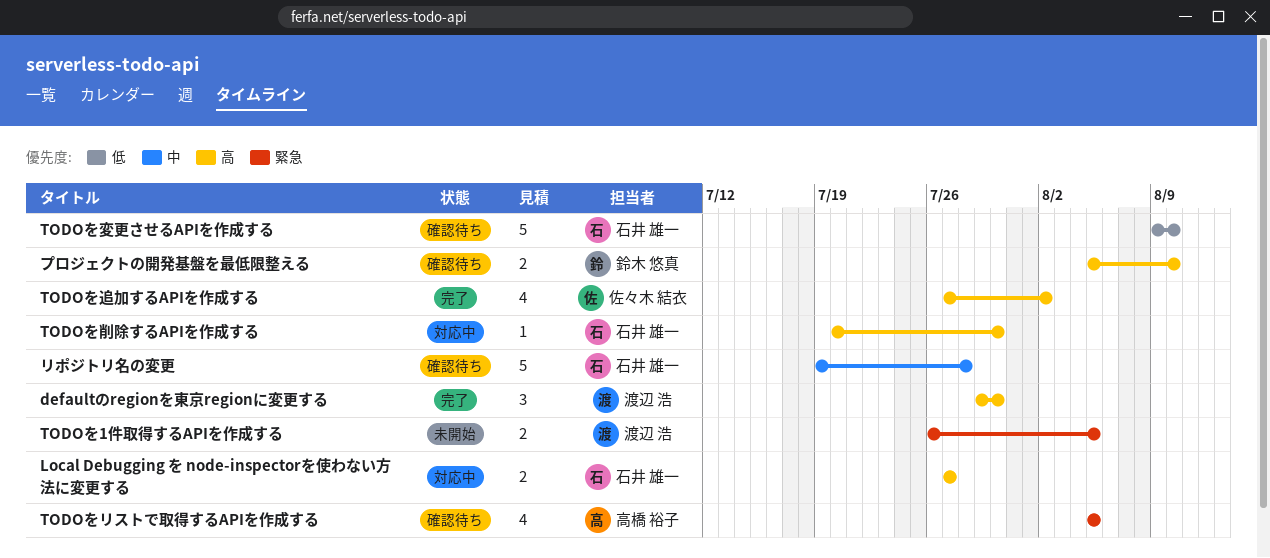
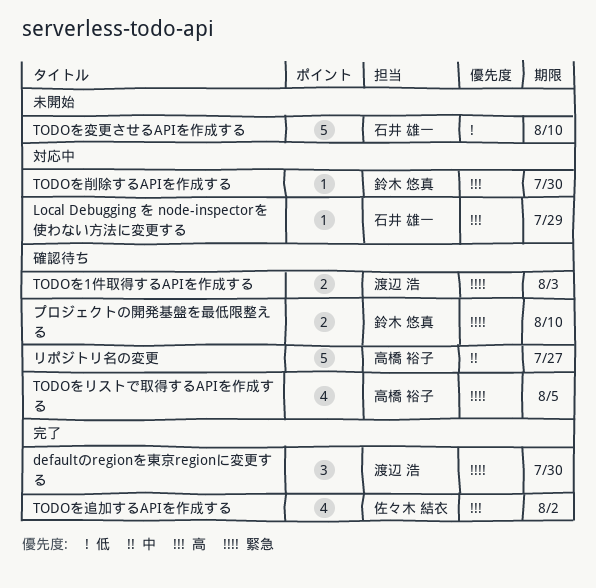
defaultのregionを東京regionに変更する, priority: 高 -> 緊急
Local Debugging を node-inspectorを使わない方法に変更する, estimate: 2 -> 1
Local Debugging を node-inspectorを使わない方法に変更する, due: Jul 27 -> Jul 29
TODOを1件取得するAPIを作成する, status: 未開始 -> 確認待ち
TODOを1件取得するAPIを作成する, due: Aug 5 -> Aug 3
TODOを削除するAPIを作成する, owner: 石井 雄一 -> 鈴木 悠真
TODOを変更させるAPIを作成する, status: 確認待ち -> 未開始
プロジェクトの開発基盤を最低限整える, priority: 高 -> 緊急
リポジトリ名の変更, owner: 石井 雄一 -> 高橋 裕子
リポジトリ名の変更, due: Jul 28 -> Jul 27

